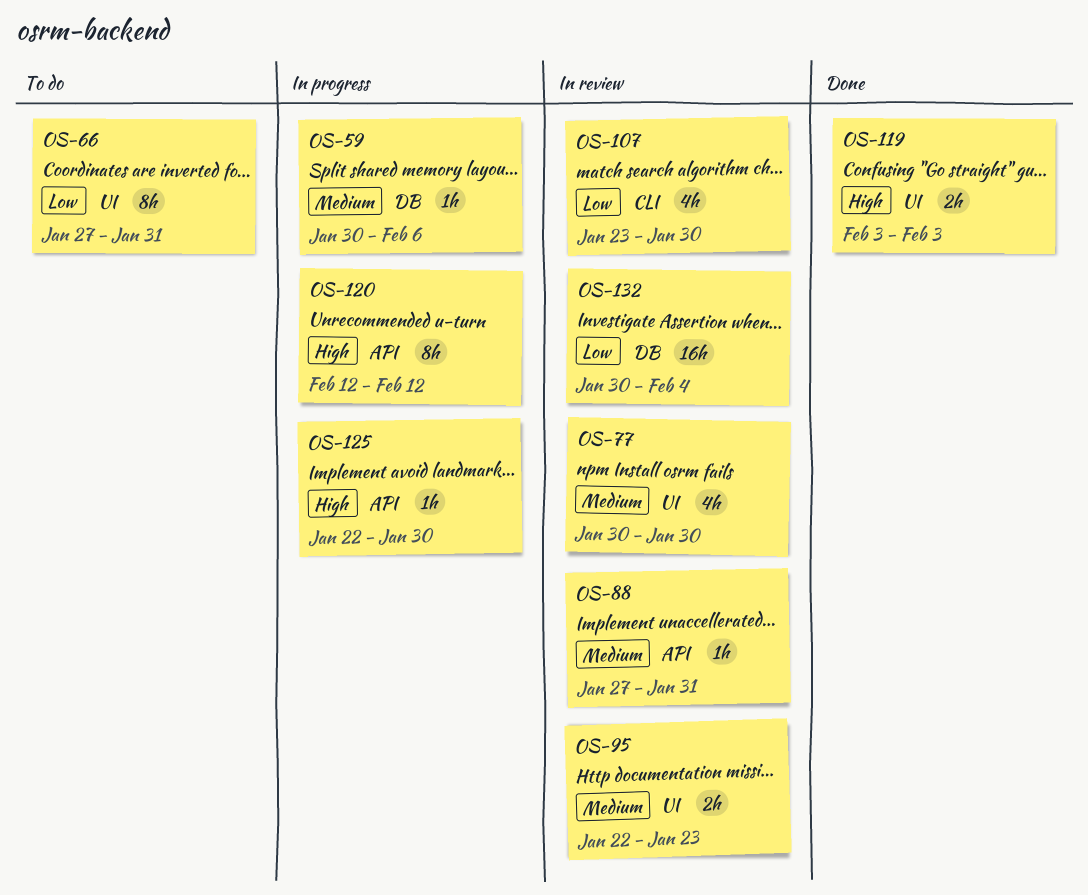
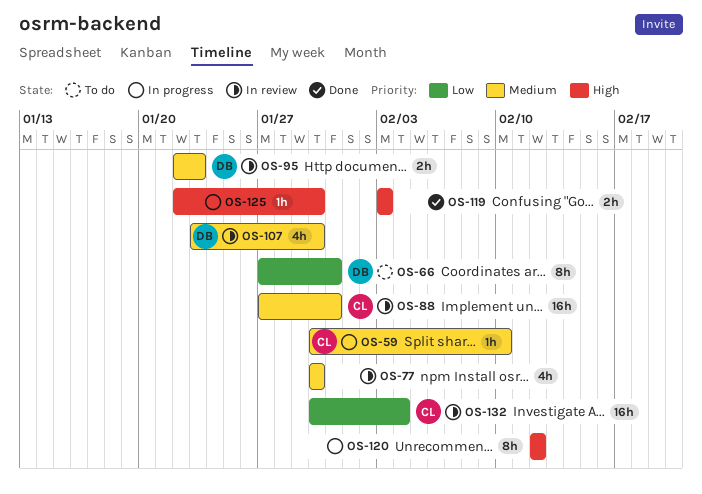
OS-59, due: Feb 6 -> Feb 10
OS-88, estimate: 1h -> 16h
OS-107, priority: Low -> Medium

